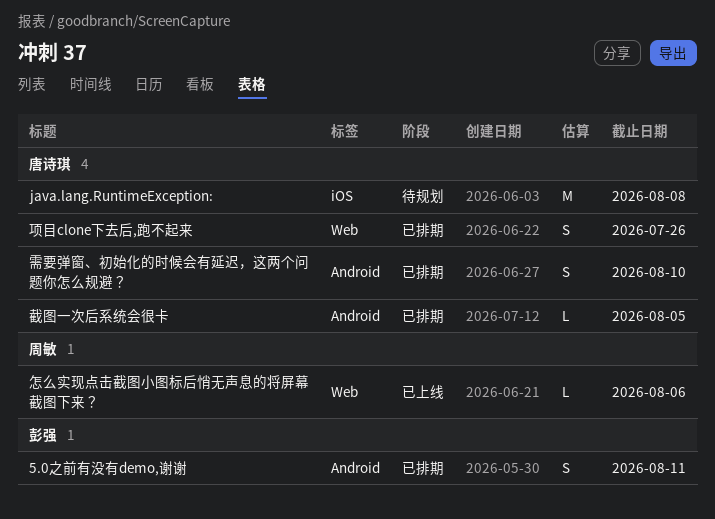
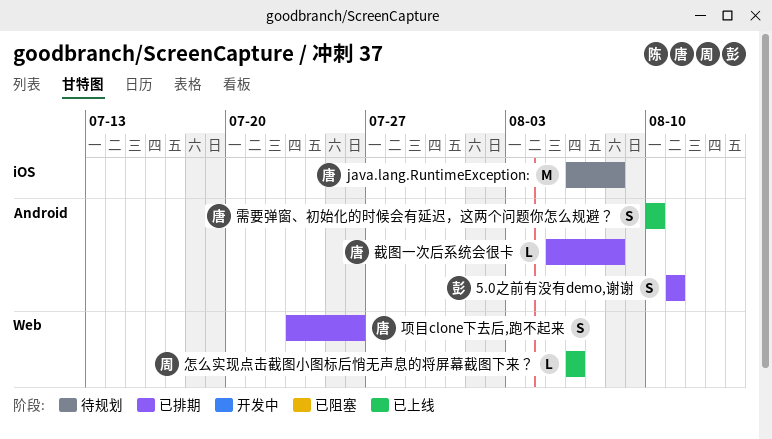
截图一次后系统会很卡, due: Aug 5 -> Aug 8
需要弹窗、初始化的时候会有延迟，这两个问题你怎么规避？, status: 已排期 -> 已上线

